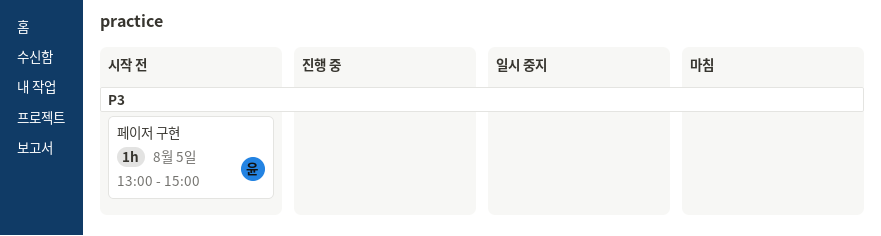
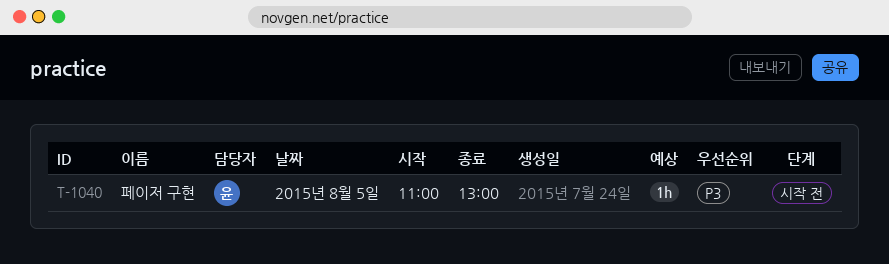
페이저 구현, begins: 13:00 -> 11:00
페이저 구현, ends: 15:00 -> 13:00

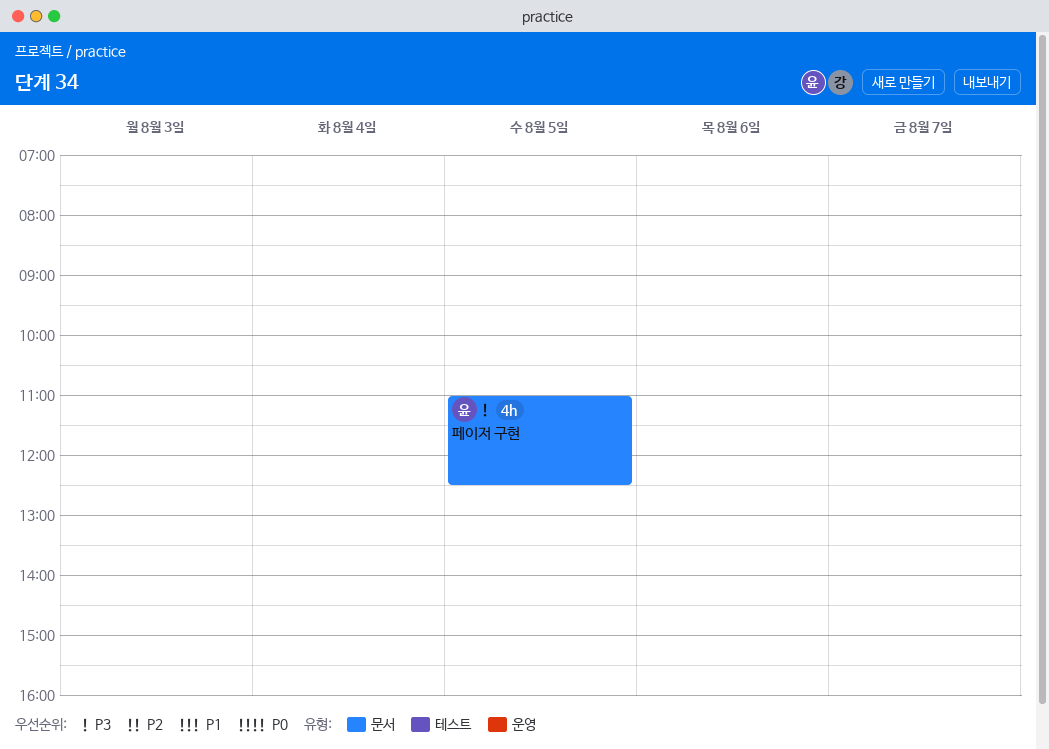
페이저 구현, estimate: 1h -> 4h
페이저 구현, ends: 13:00 -> 12:30

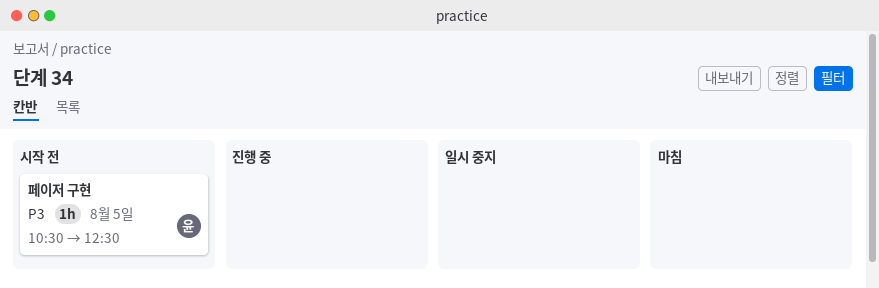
페이저 구현, estimate: 4h -> 1h
페이저 구현, begins: 11:00 -> 10:30

